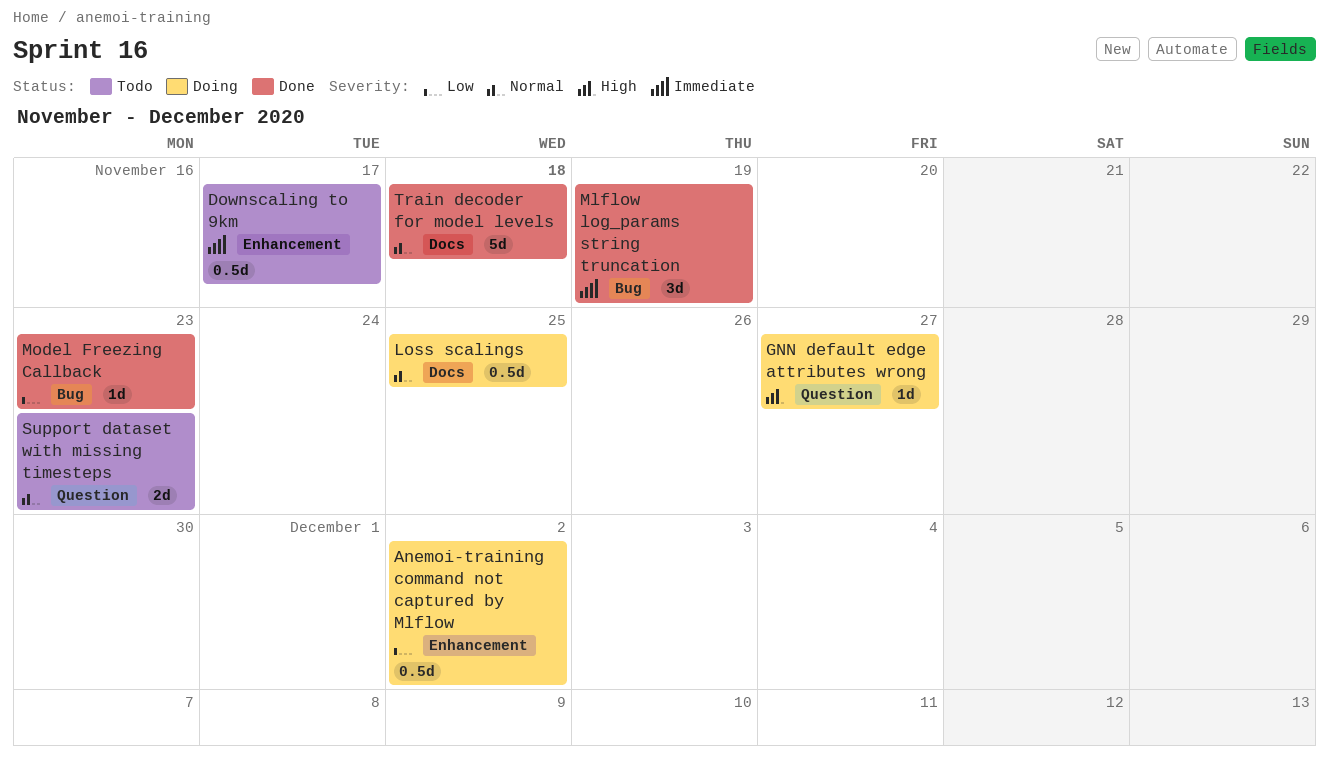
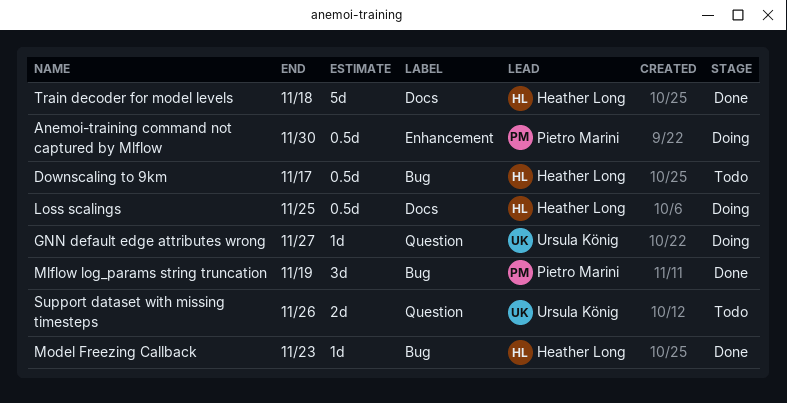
Anemoi-training command not captured by Mlflow, due: Dec 2 -> Nov 30
Downscaling to 9km, label: Enhancement -> Bug
Support dataset with missing timesteps, due: Nov 23 -> Nov 26

